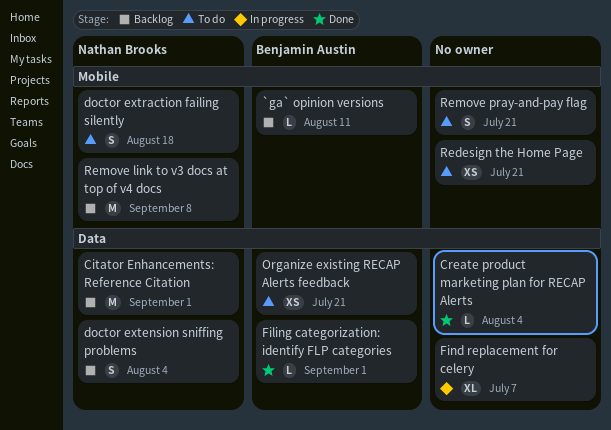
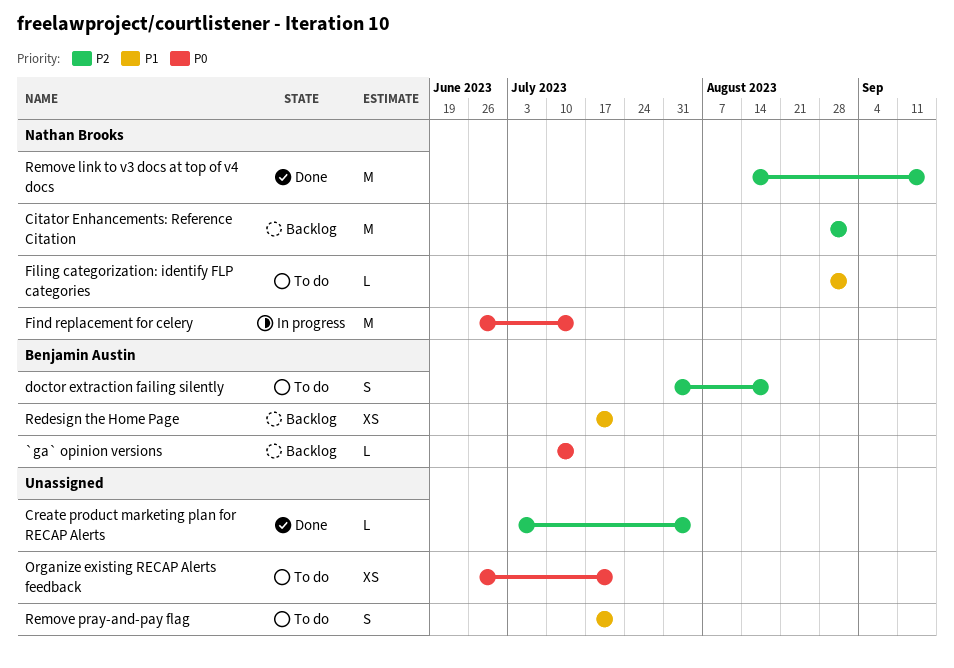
`ga` opinion versions, due: Aug 11 -> Jul 14
doctor extension sniffing problems: present -> none
doctor extraction failing silently, owner: Nathan Brooks -> Benjamin Austin
Filing categorization: identify FLP categories, status: Done -> To do
Filing categorization: identify FLP categories, owner: Benjamin Austin -> Nathan Brooks
Find replacement for celery, owner: none -> Nathan Brooks
Find replacement for celery, estimate: XL -> M
Find replacement for celery, due: Jul 7 -> Jul 14
Organize existing RECAP Alerts feedback, owner: Benjamin Austin -> none
Redesign the Home Page, status: To do -> Backlog
Redesign the Home Page, owner: none -> Benjamin Austin
Remove link to v3 docs at top of v4 docs, status: Backlog -> Done
Remove link to v3 docs at top of v4 docs, due: Sep 8 -> Sep 15

